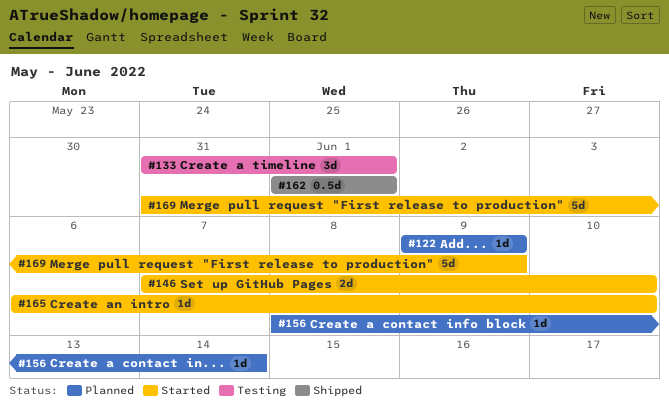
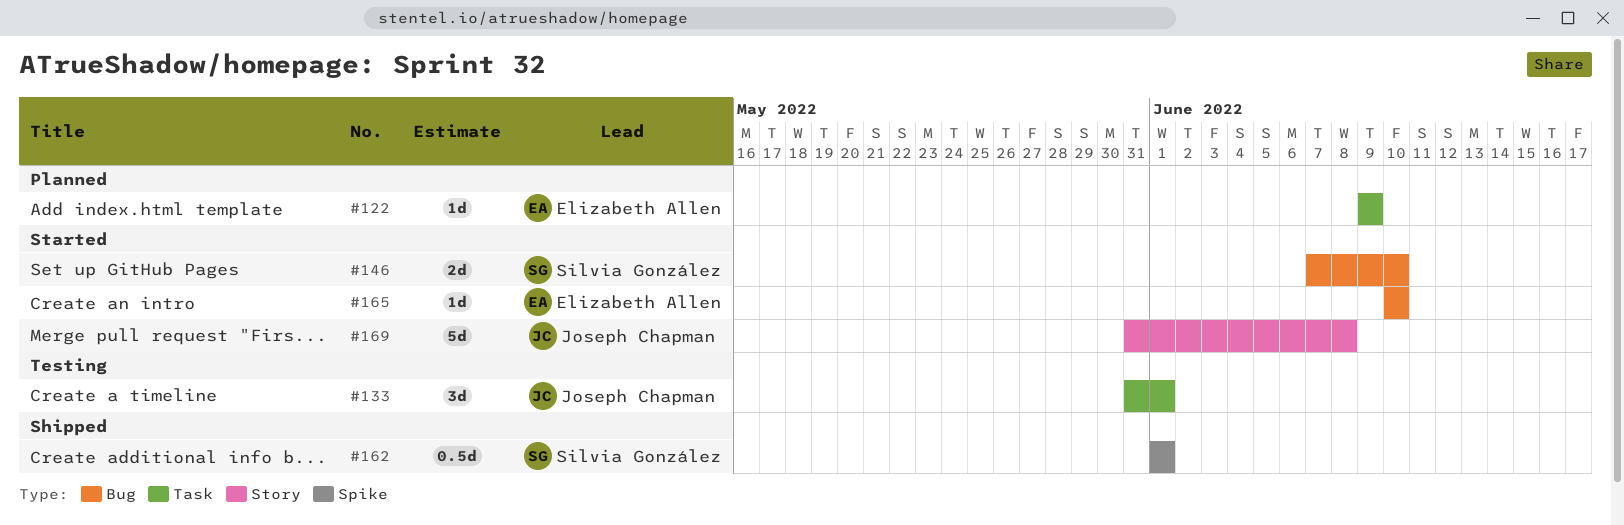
#156: present -> none
#165, start: Jun 6 -> Jun 10
#169, due: Jun 9 -> Jun 8

